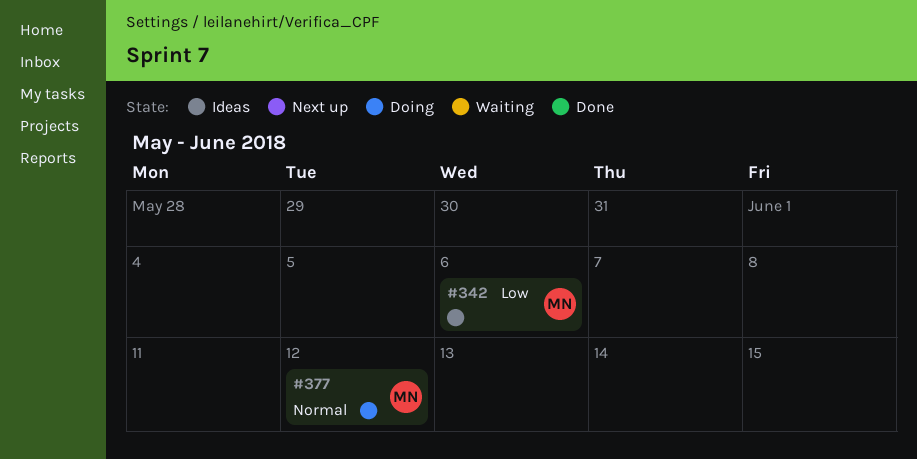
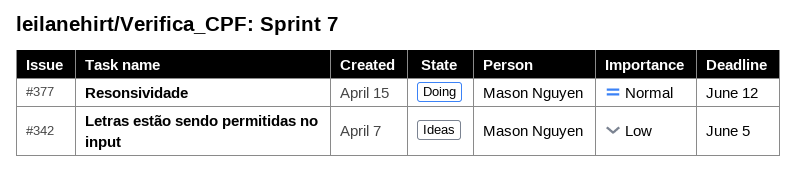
#342, due: Jun 6 -> Jun 5

